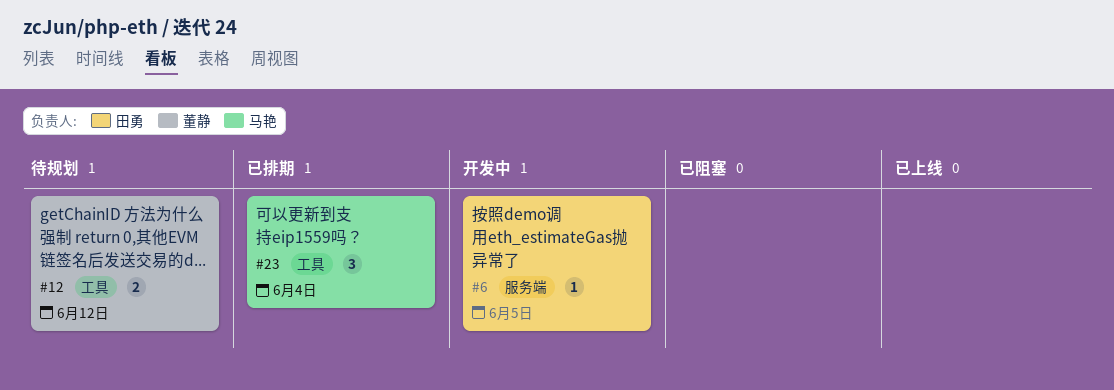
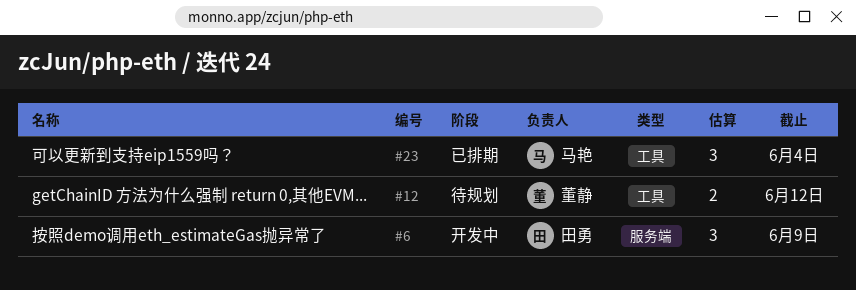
#6, estimate: 1 -> 3
#6, due: Jun 5 -> Jun 9

